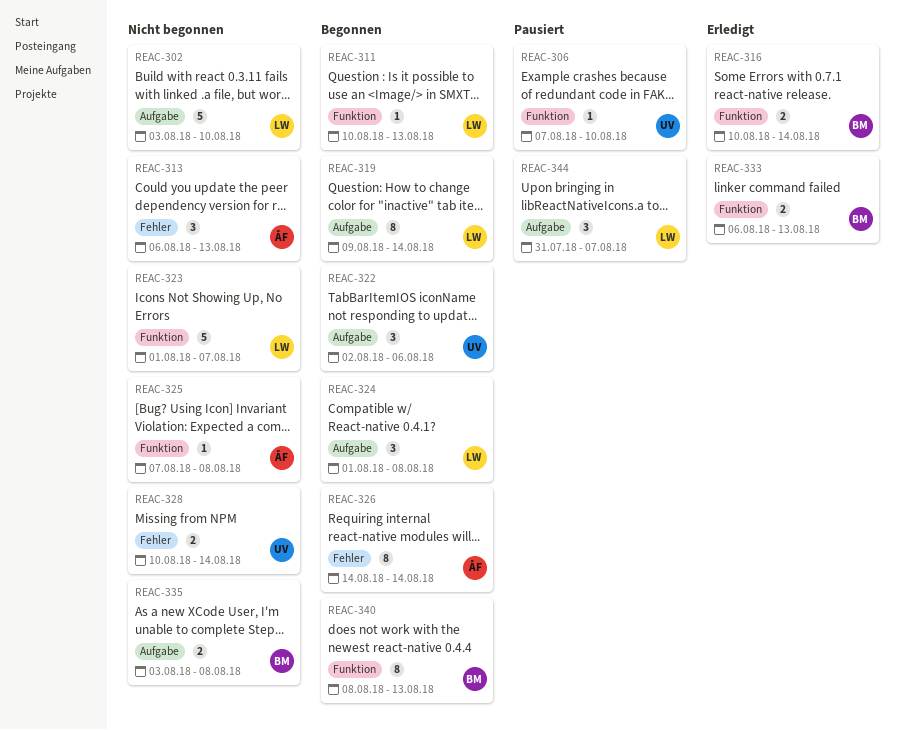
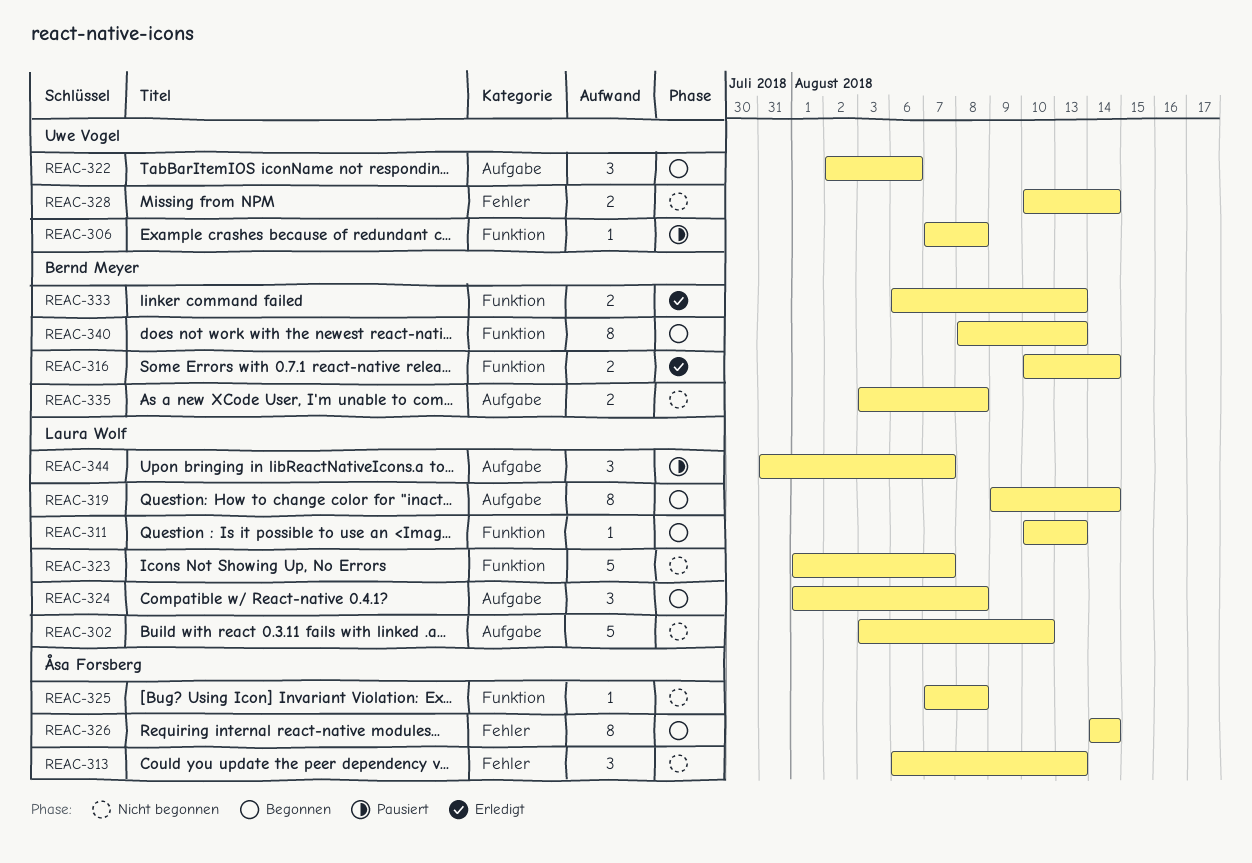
REAC-306, due: Aug 10 -> Aug 8

